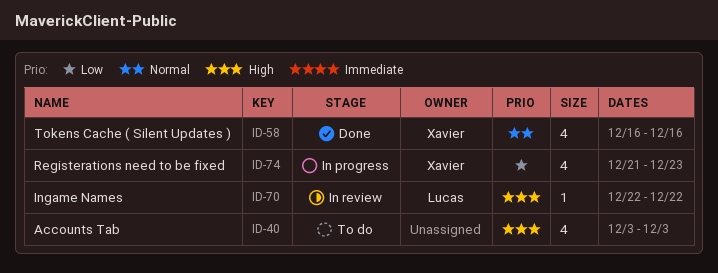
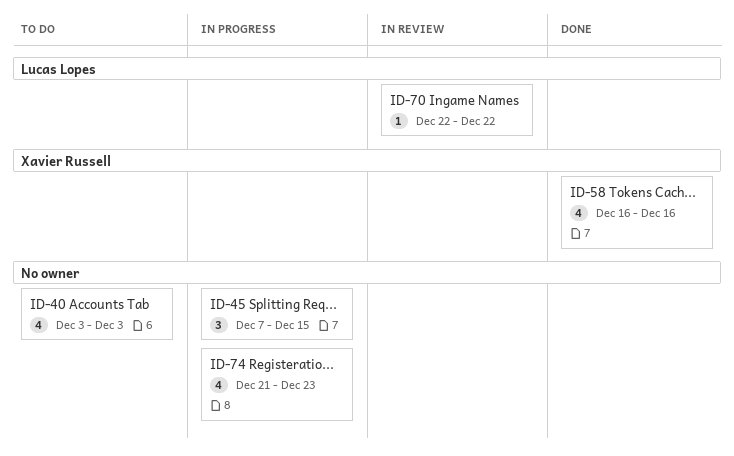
ID-45: none -> present
ID-74, owner: Xavier Russell -> none

